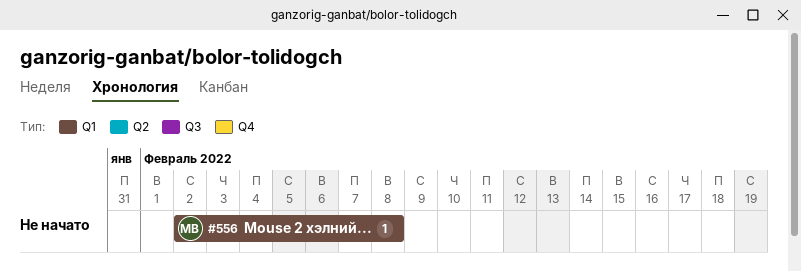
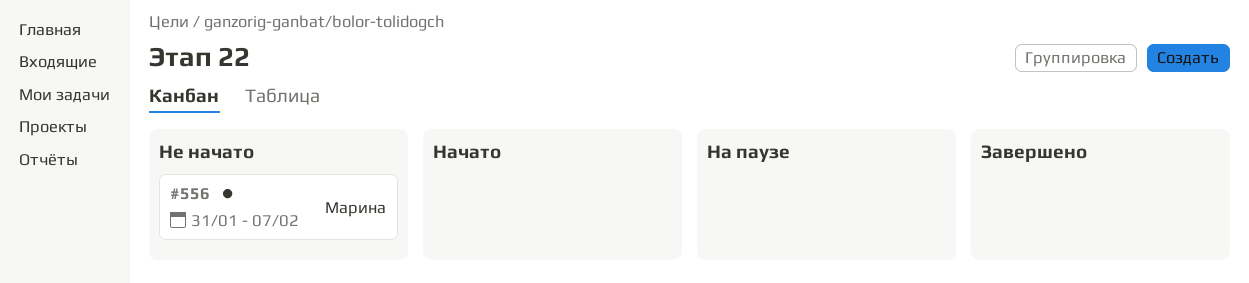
#556, start: Feb 2 -> Jan 31
#556, due: Feb 8 -> Feb 7

